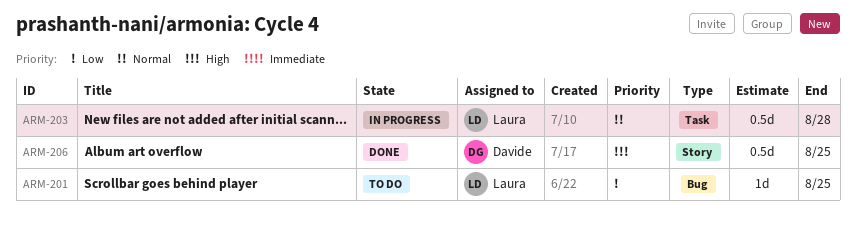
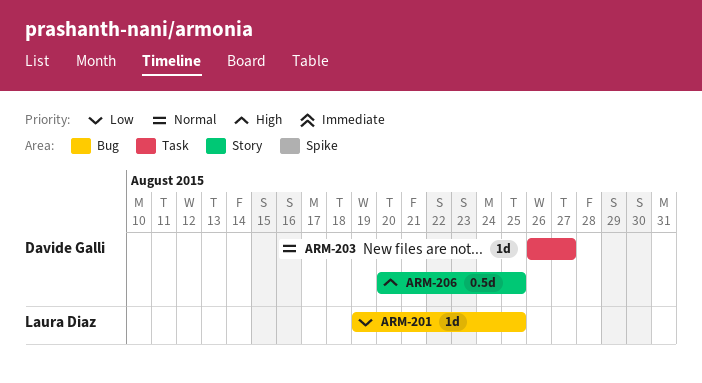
ARM-203, owner: Laura Diaz -> Davide Galli
ARM-203, estimate: 0.5d -> 1d
ARM-203, due: Aug 28 -> Aug 27

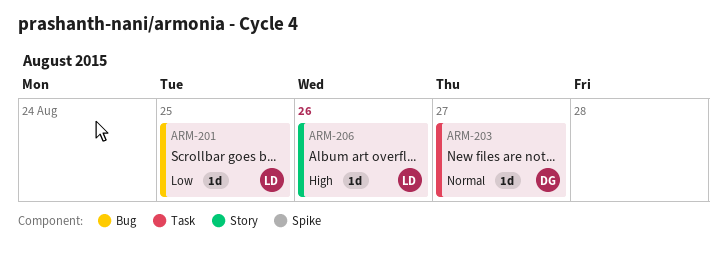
ARM-206, owner: Davide Galli -> Laura Diaz
ARM-206, estimate: 0.5d -> 1d
ARM-206, due: Aug 25 -> Aug 26

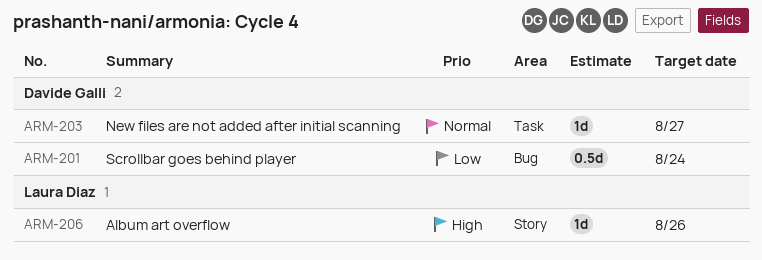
ARM-201, owner: Laura Diaz -> Davide Galli
ARM-201, estimate: 1d -> 0.5d
ARM-201, due: Aug 25 -> Aug 24

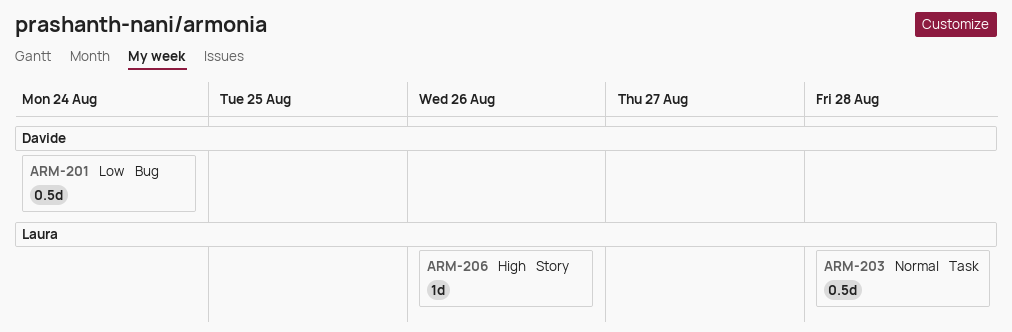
ARM-203, owner: Davide Galli -> Laura Diaz
ARM-203, estimate: 1d -> 0.5d
ARM-203, due: Aug 27 -> Aug 28

